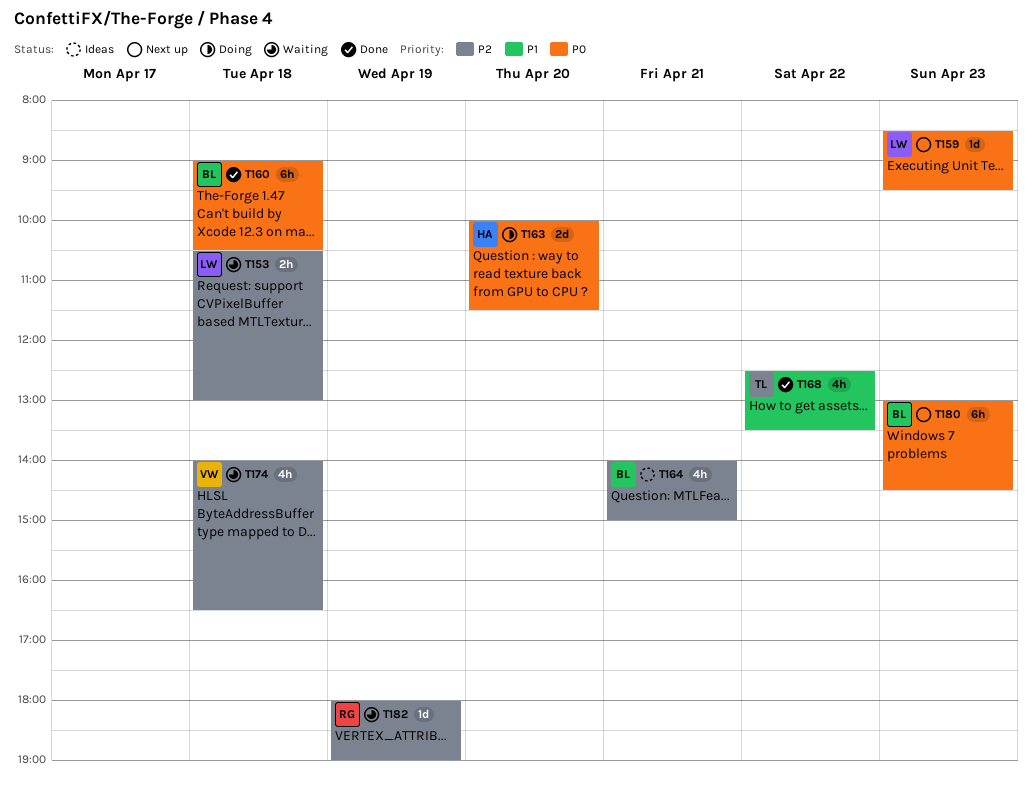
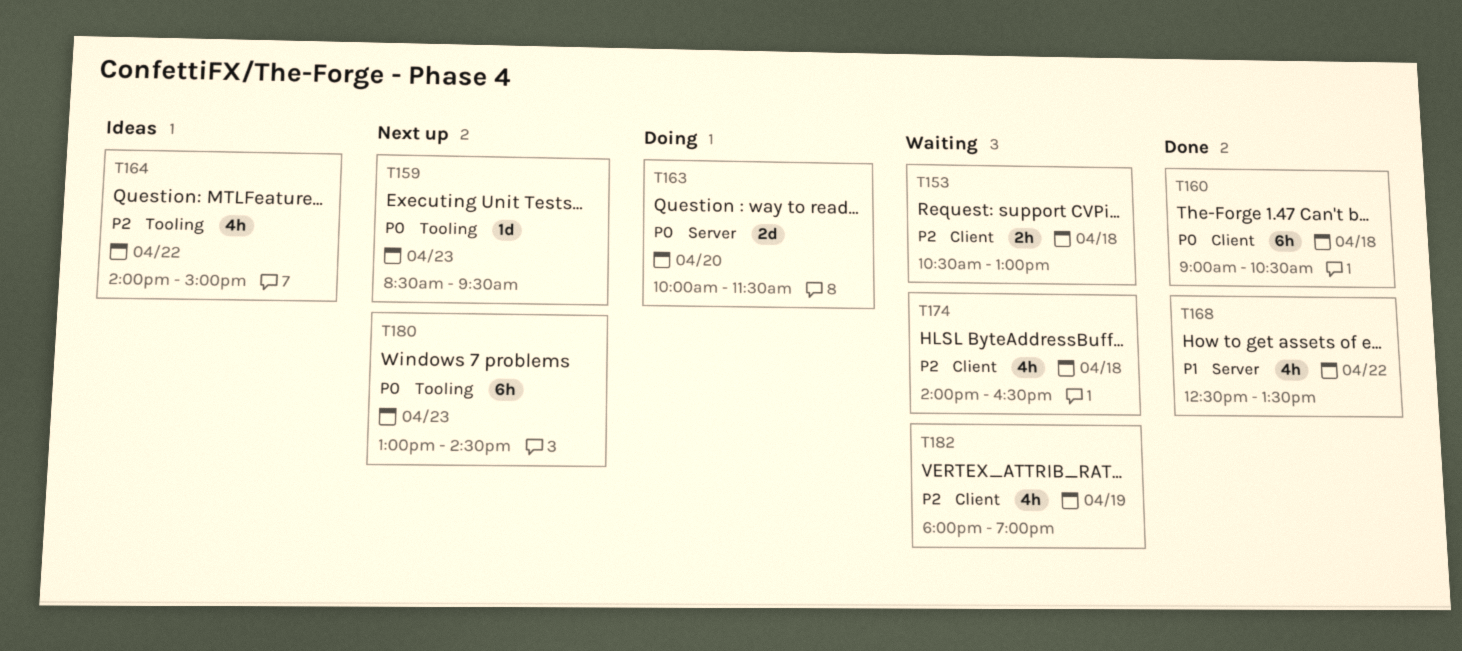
T164, day: Apr 21 -> Apr 22
T182, estimate: 1d -> 4h

